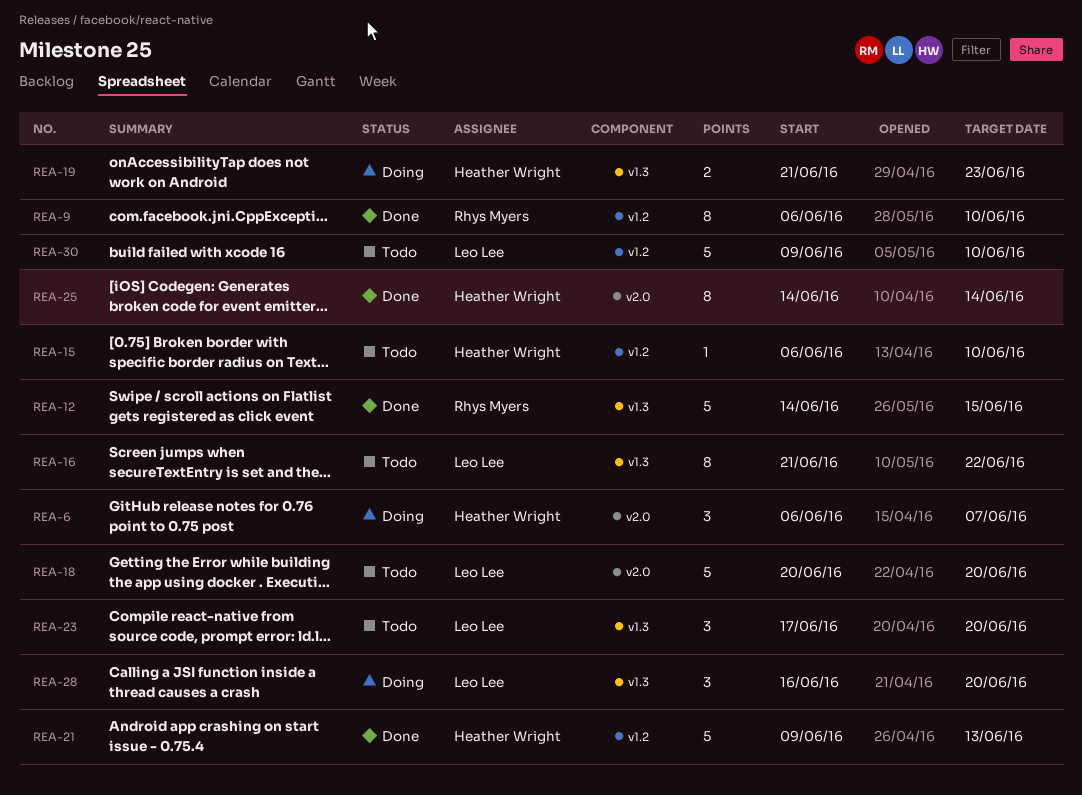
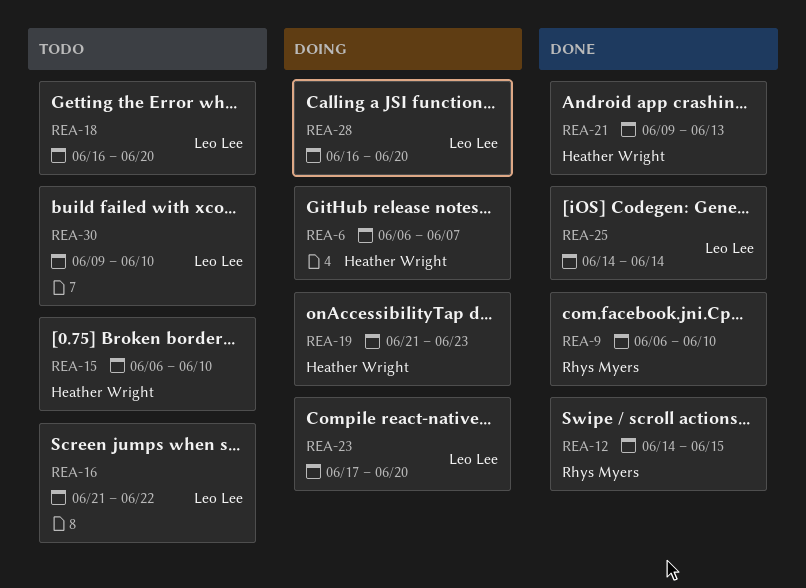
REA-18, start: Jun 20 -> Jun 16
REA-23, status: Todo -> Doing
REA-25, owner: Heather Wright -> Leo Lee

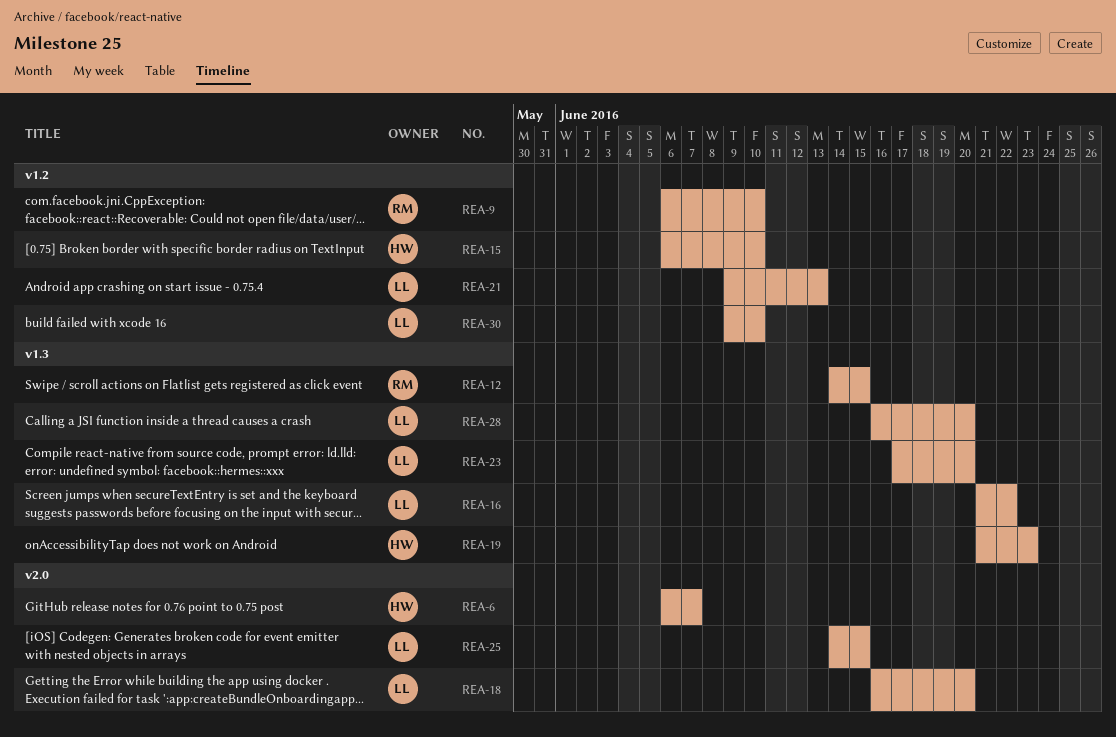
REA-21, owner: Heather Wright -> Leo Lee
REA-25, due: Jun 14 -> Jun 15

